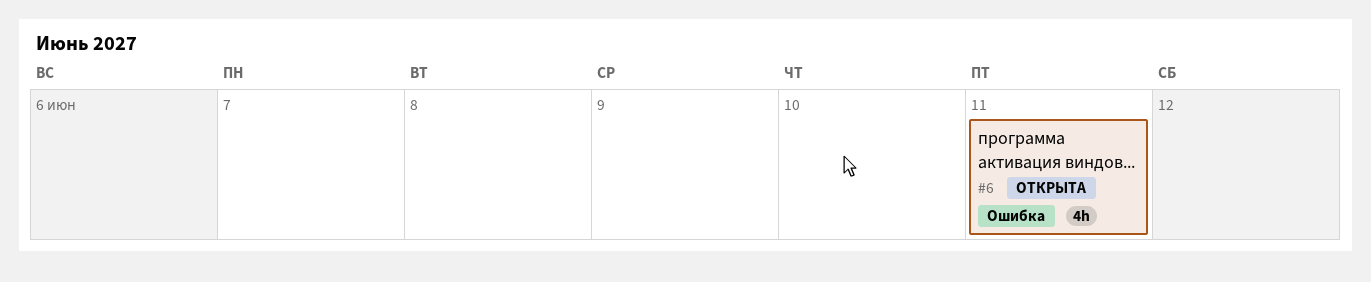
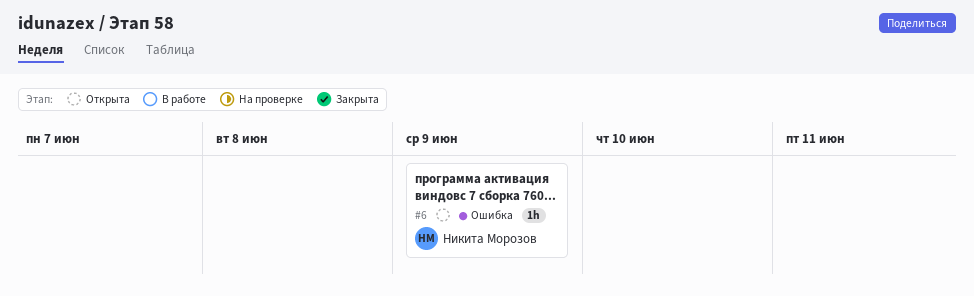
#6, estimate: 4h -> 1h
#6, due: Jun 11 -> Jun 9

